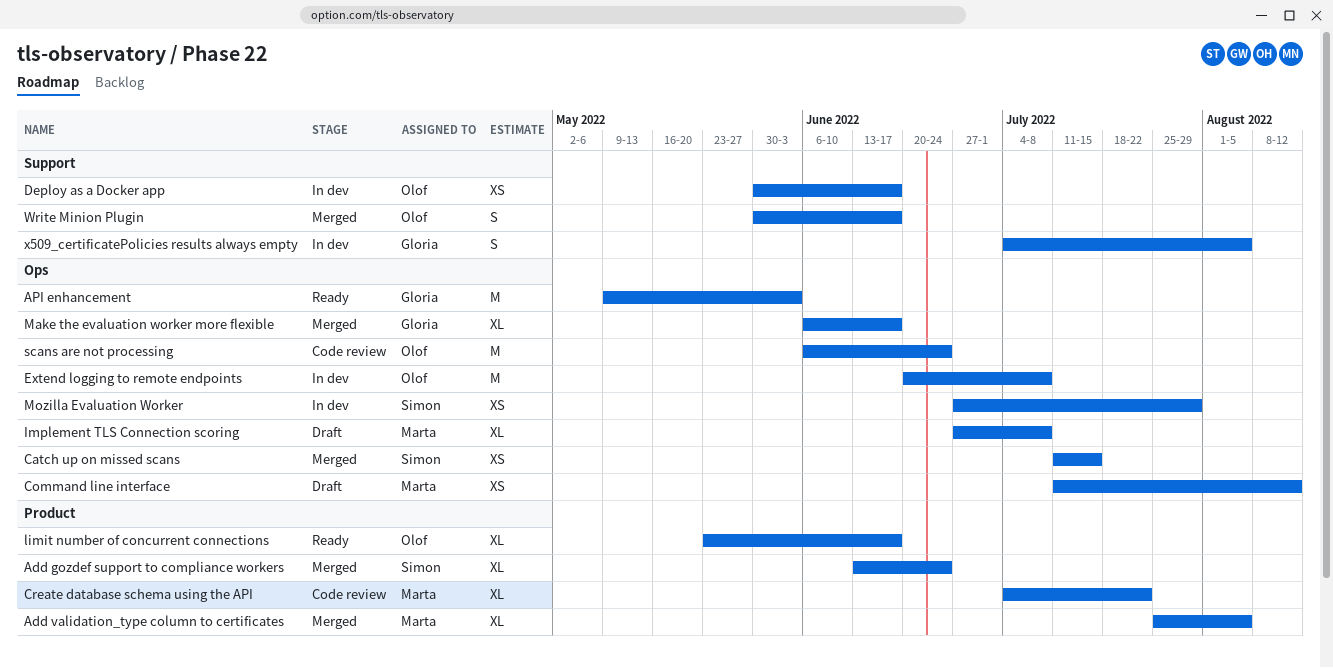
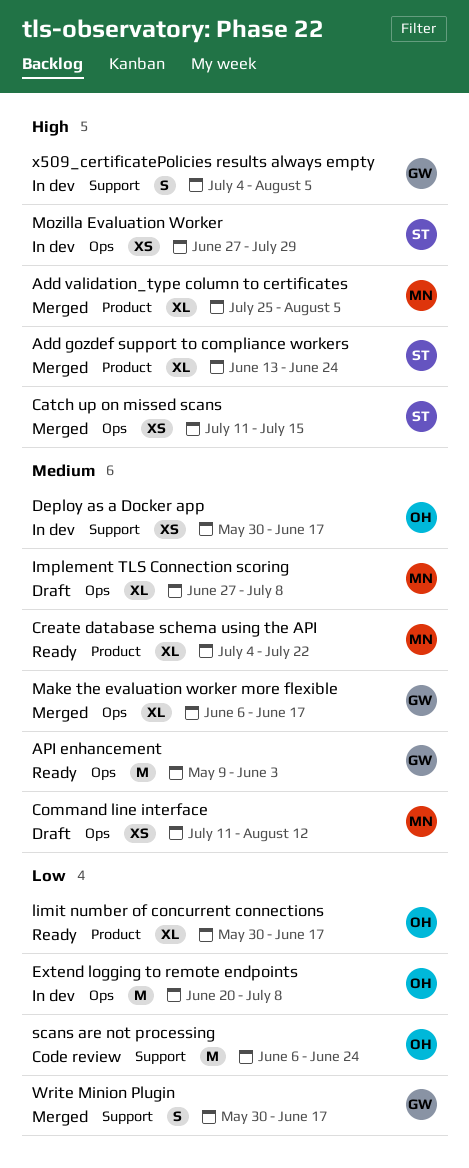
Create database schema using the API, status: Code review -> Ready
limit number of concurrent connections, start: May 23 -> May 30
scans are not processing, label: Ops -> Support
Write Minion Plugin, owner: Olof -> Gloria

